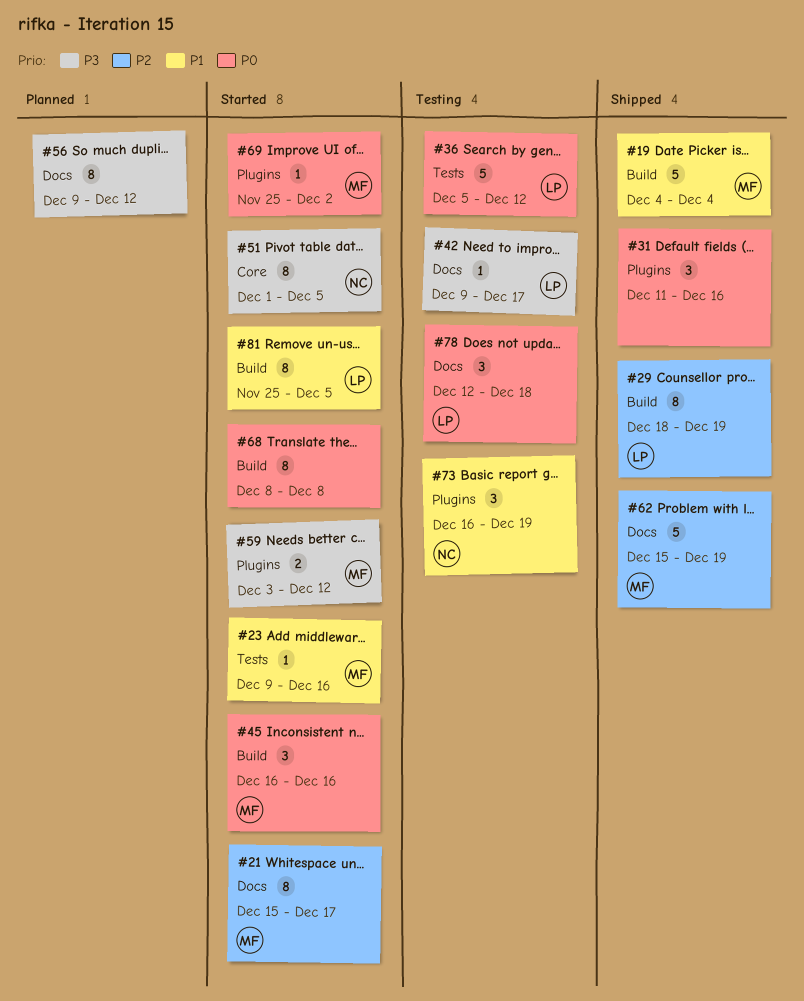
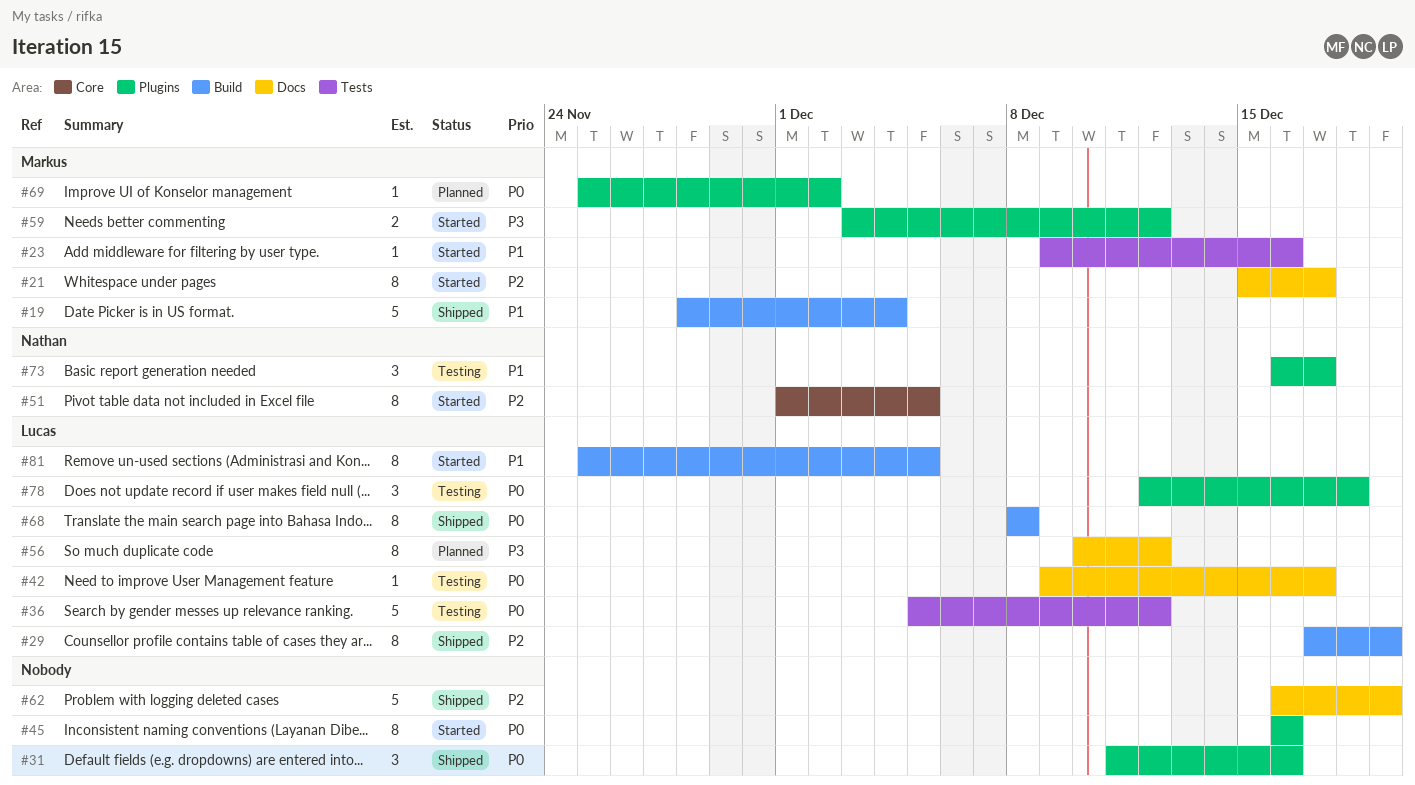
#19, start: Dec 4 -> Nov 28
#29, start: Dec 18 -> Dec 17
#42, priority: P3 -> P0
#45, owner: Markus -> none
#45, label: Build -> Plugins
#45, estimate: 3 -> 8
#51, priority: P3 -> P2
#56, owner: none -> Lucas
#56, start: Dec 9 -> Dec 10
#62, owner: Markus -> none
#62, start: Dec 15 -> Dec 16
#68, status: Started -> Shipped
#68, owner: none -> Lucas
#69, status: Started -> Planned
#73, due: Dec 19 -> Dec 17
#78, label: Docs -> Plugins

